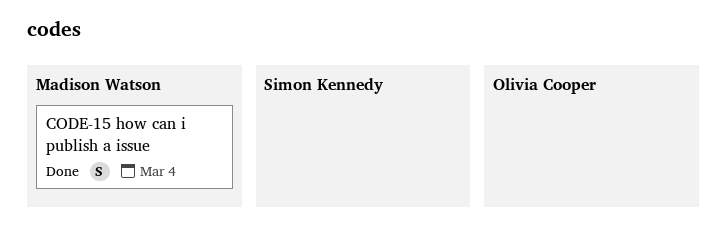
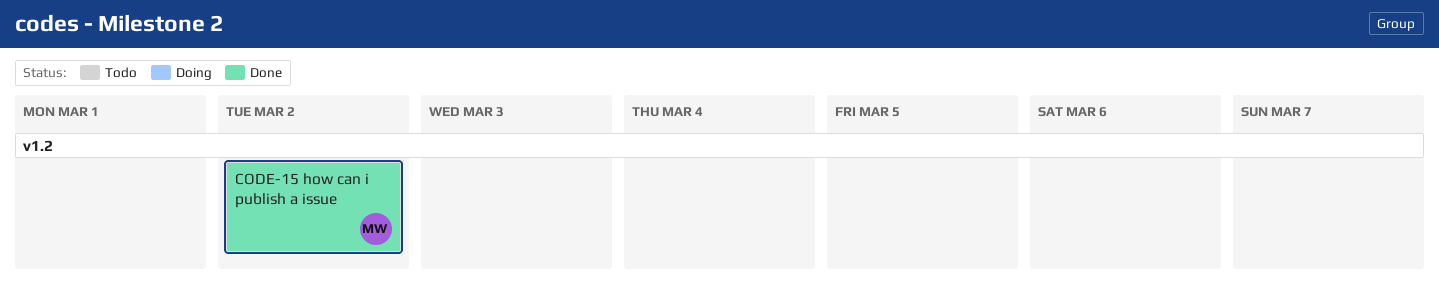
CODE-15, due: Mar 4 -> Mar 2

